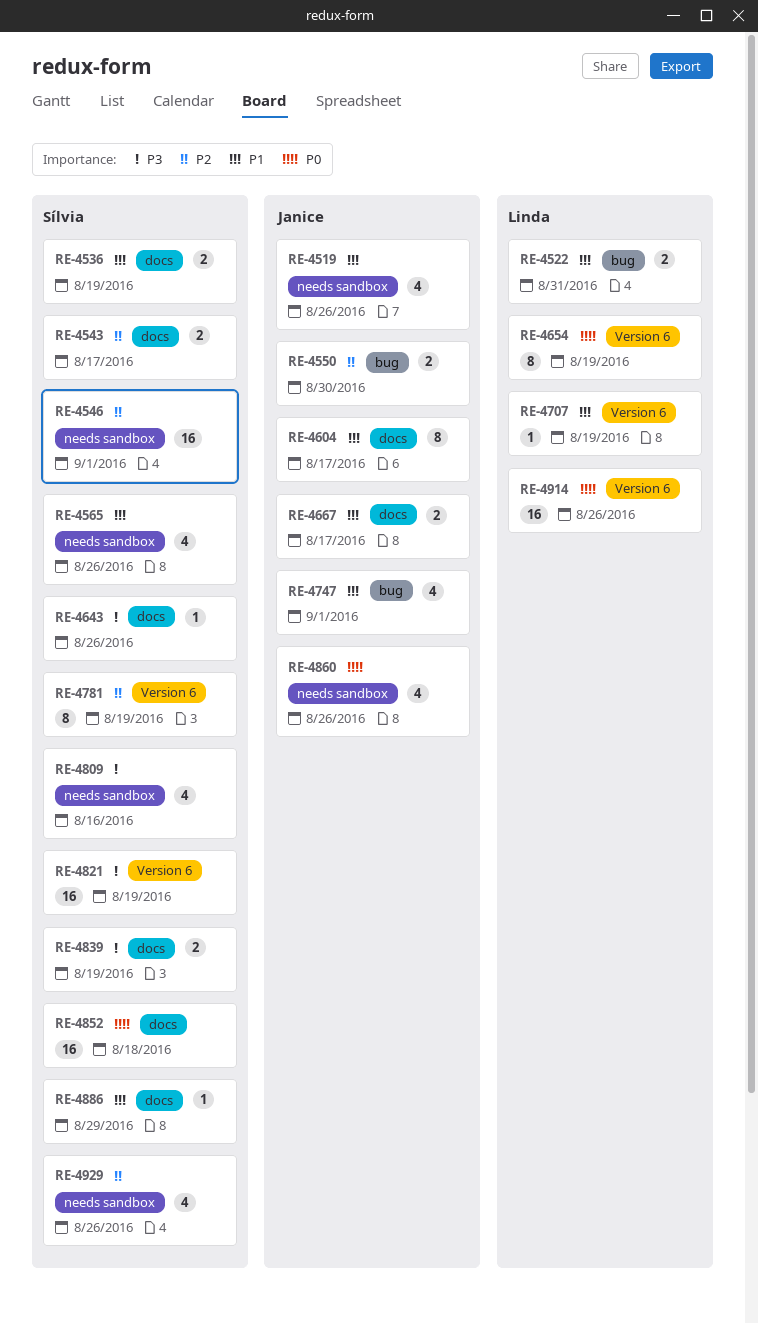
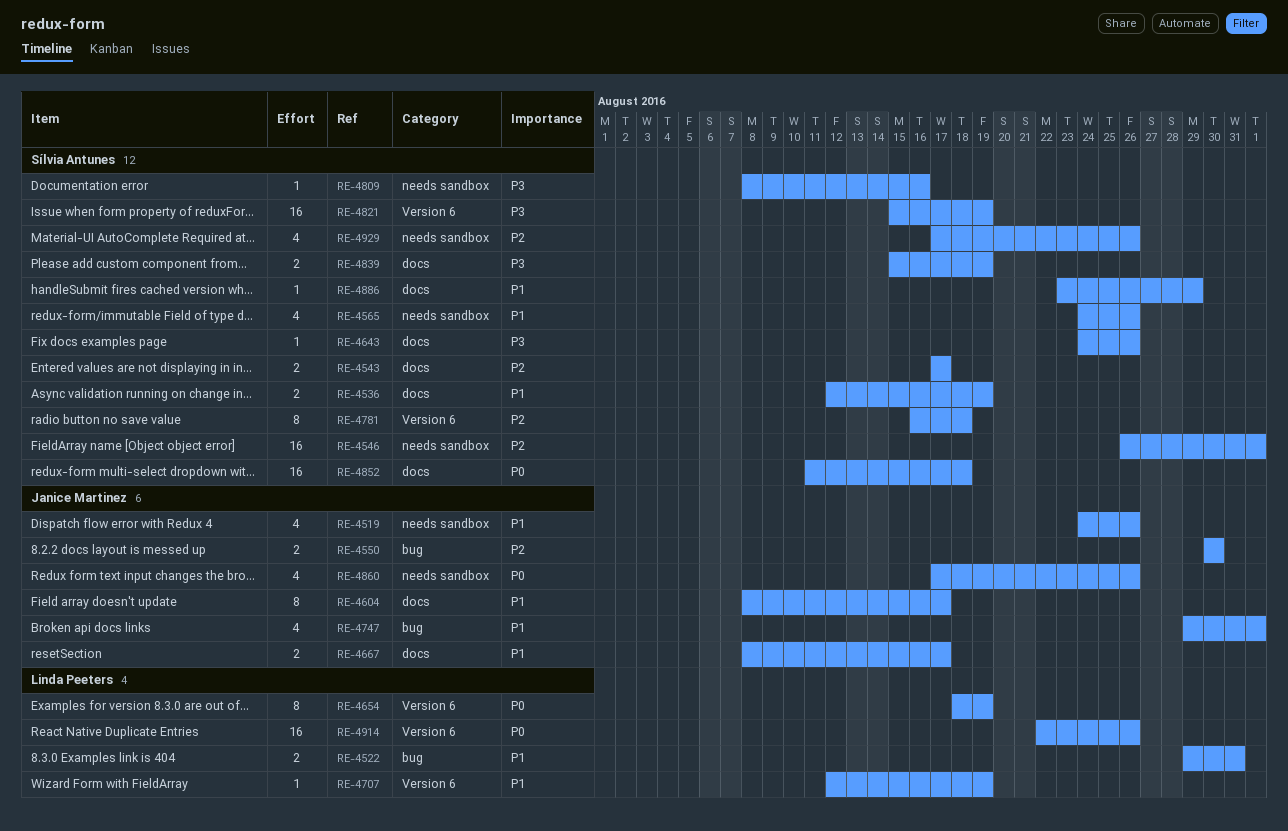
RE-4781, due: Aug 19 -> Aug 18
RE-4809, estimate: 4 -> 1

